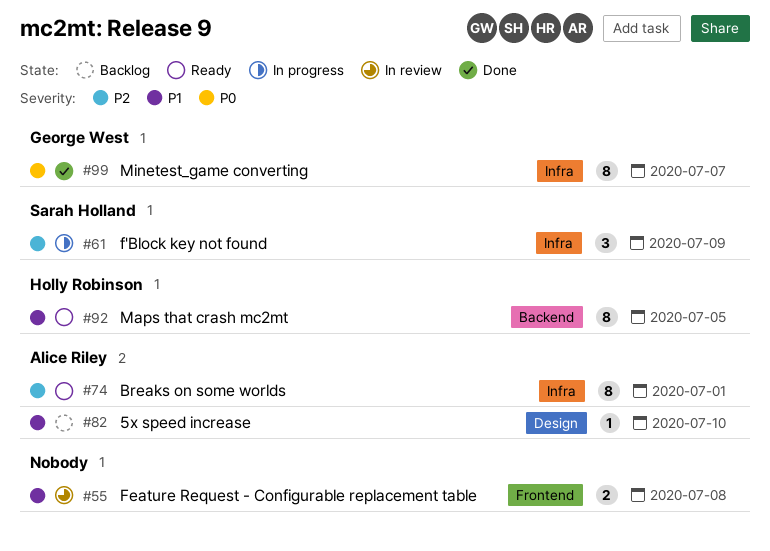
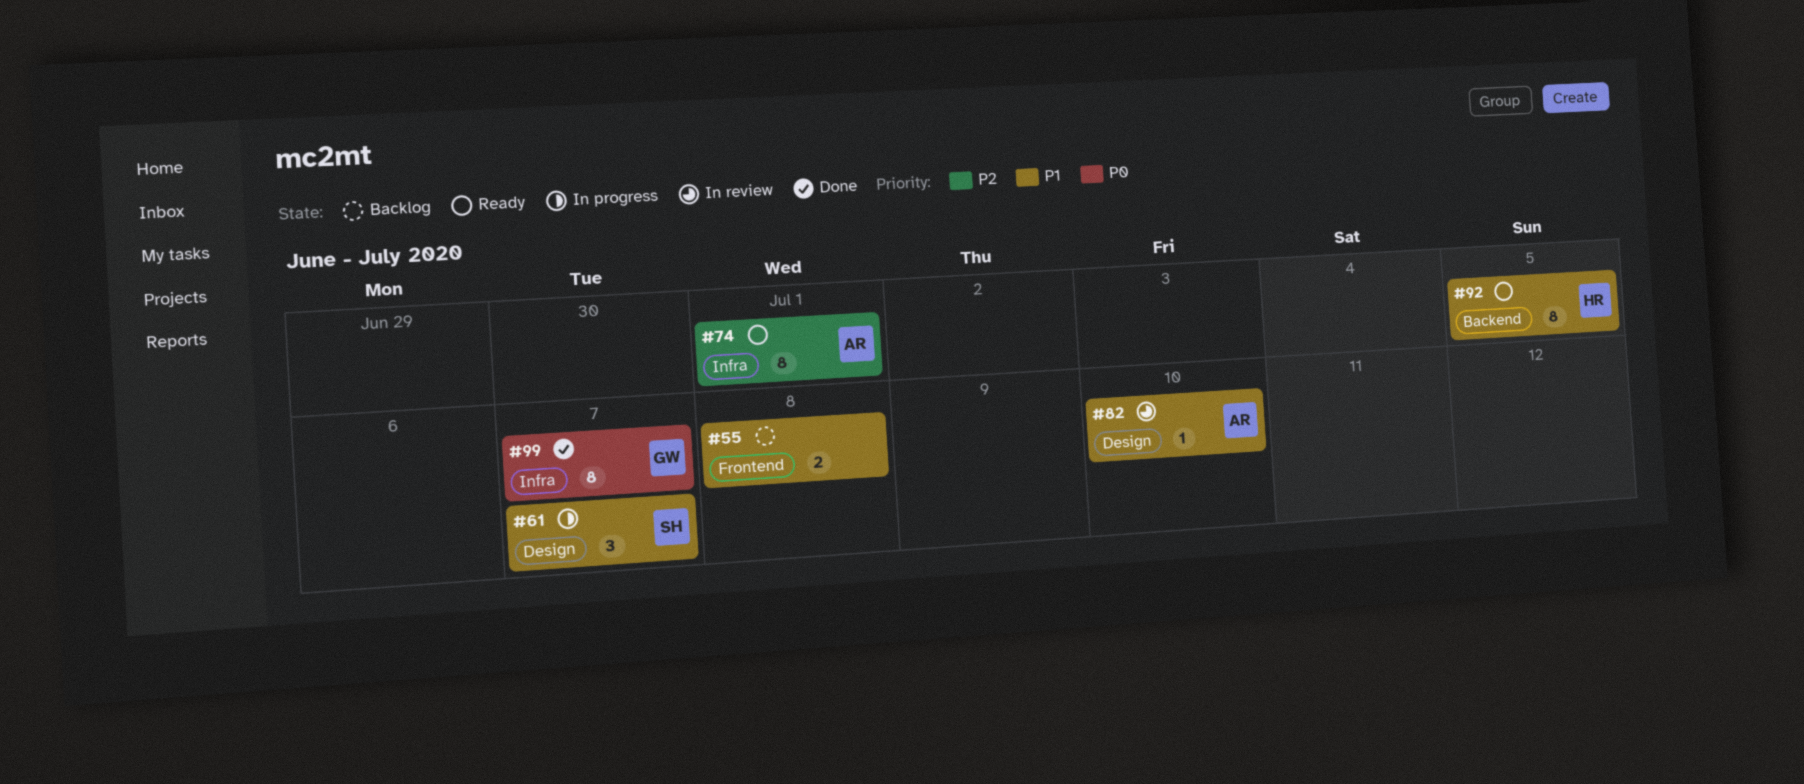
#55, status: In review -> Backlog
#61, priority: P2 -> P1
#61, label: Infra -> Design
#61, due: Jul 9 -> Jul 7
#82, status: Backlog -> In review

